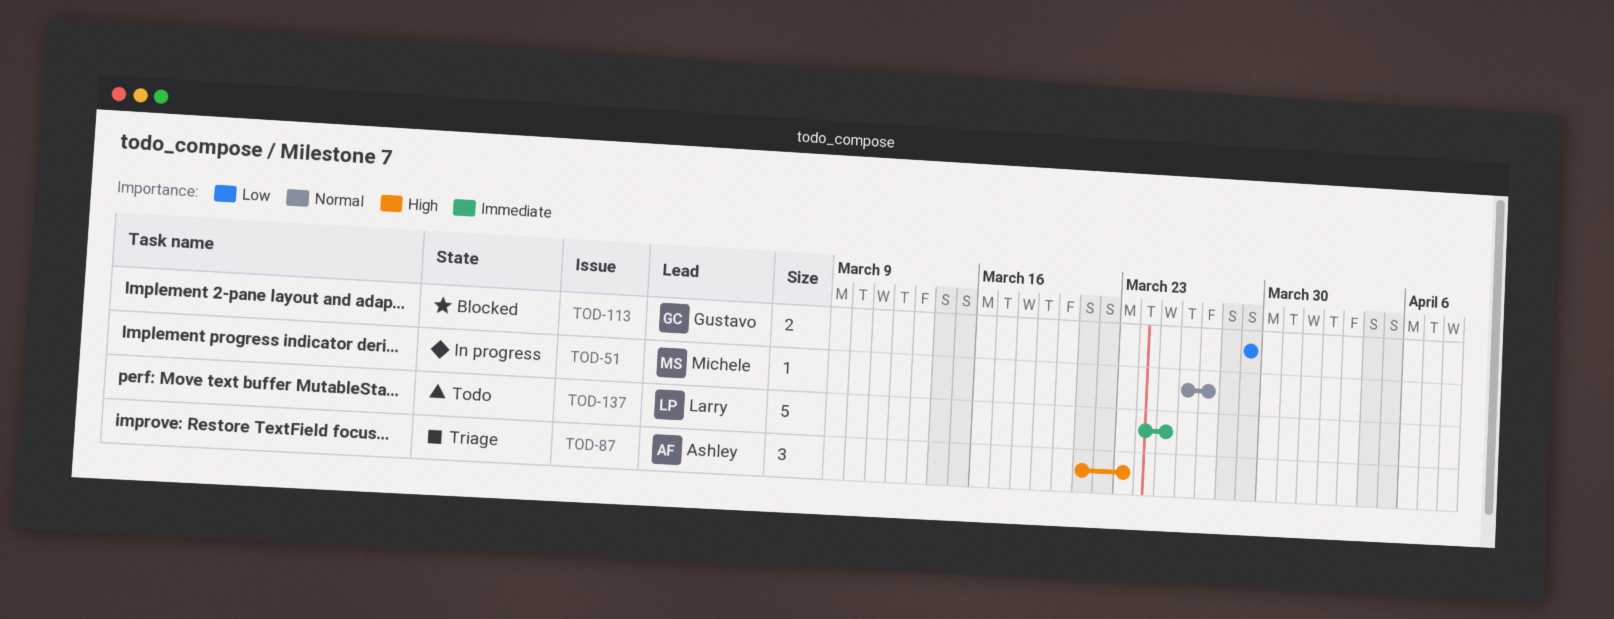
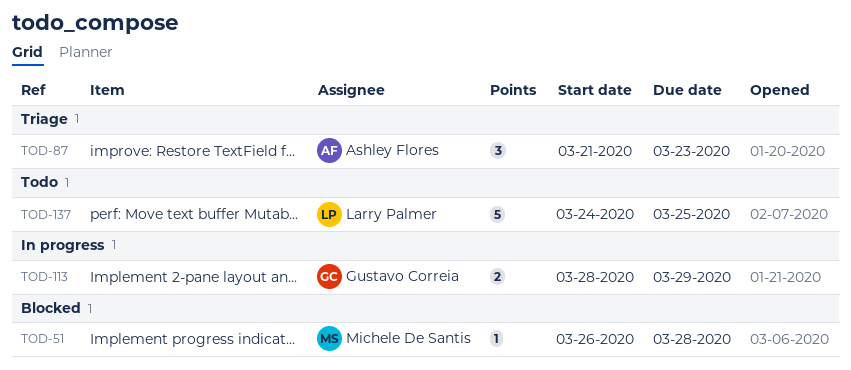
TOD-51, status: In progress -> Blocked
TOD-51, due: Mar 27 -> Mar 28
TOD-113, status: Blocked -> In progress
TOD-113, start: Mar 29 -> Mar 28

